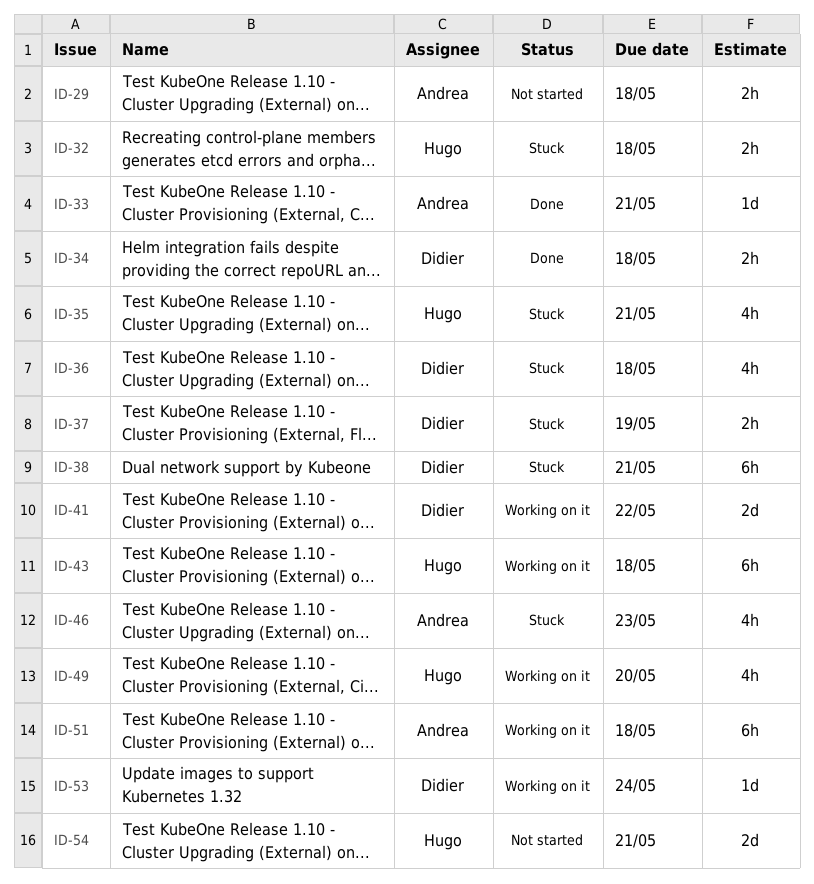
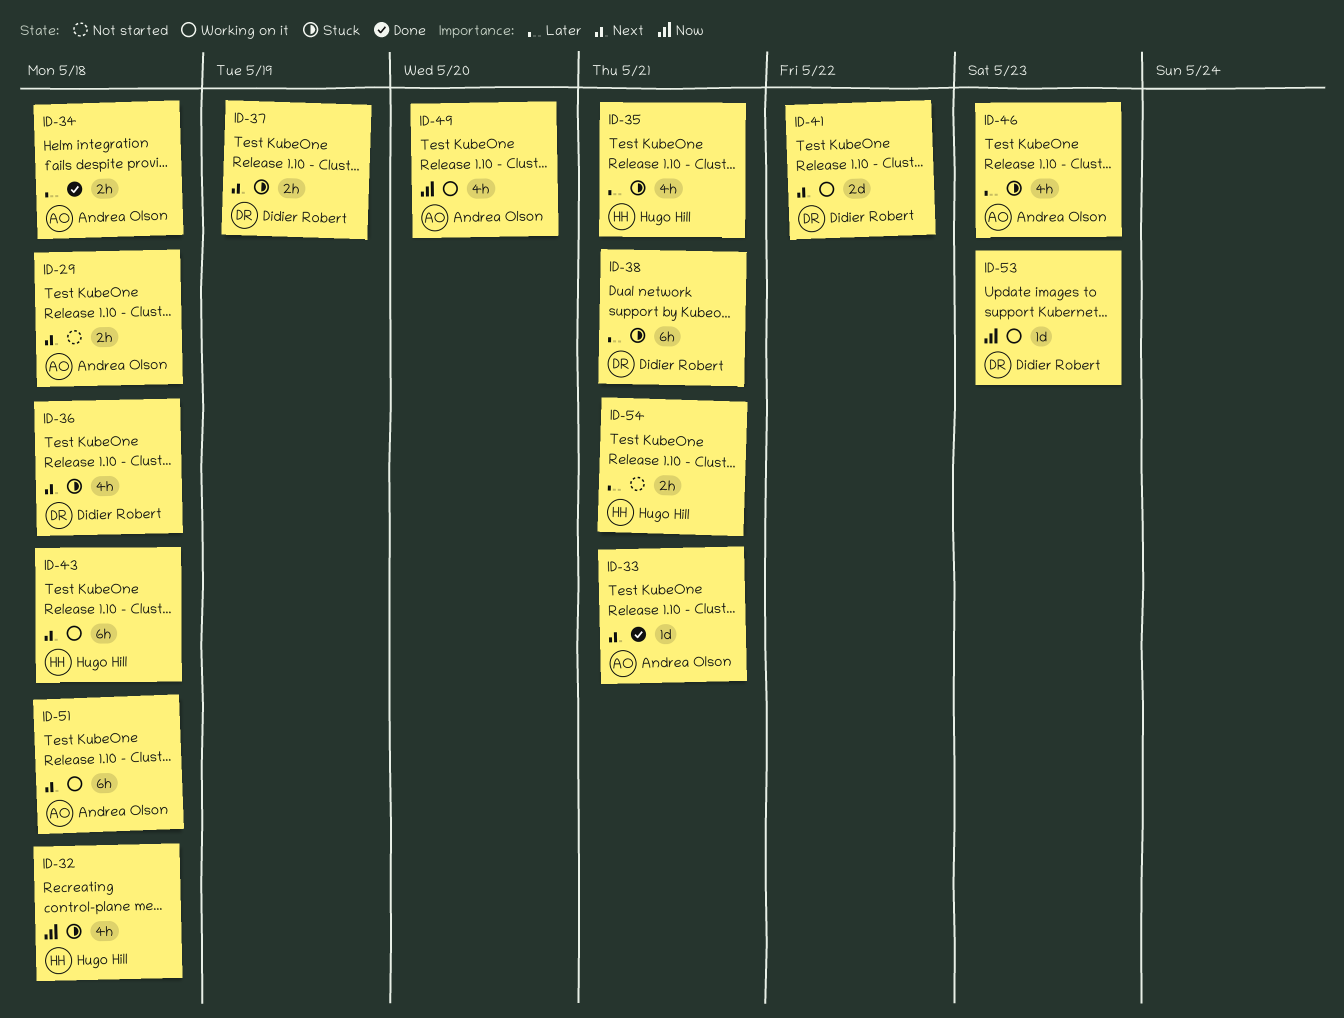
ID-32, estimate: 2h -> 4h
ID-34, owner: Didier Robert -> Andrea Olson
ID-49, owner: Hugo Hill -> Andrea Olson
ID-53, due: May 24 -> May 23
ID-54, estimate: 2d -> 2h

